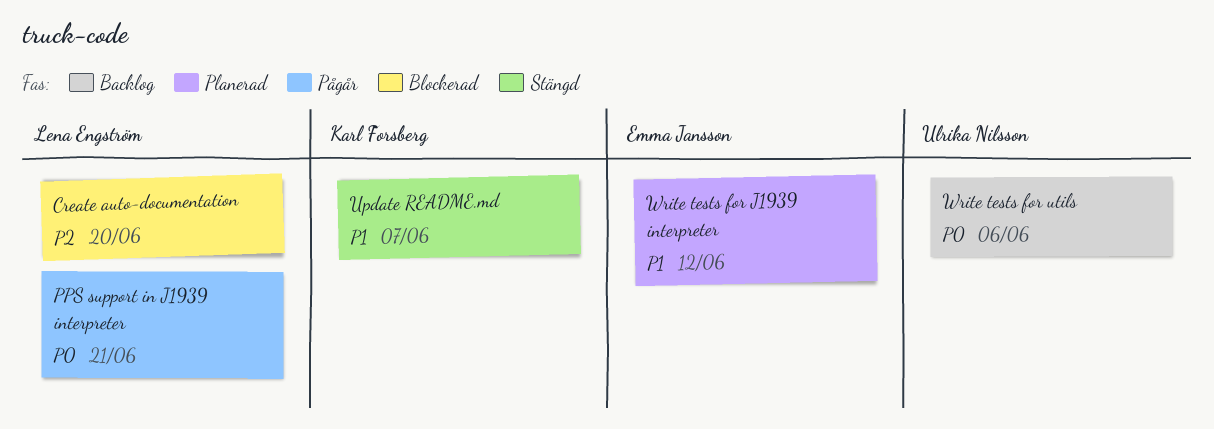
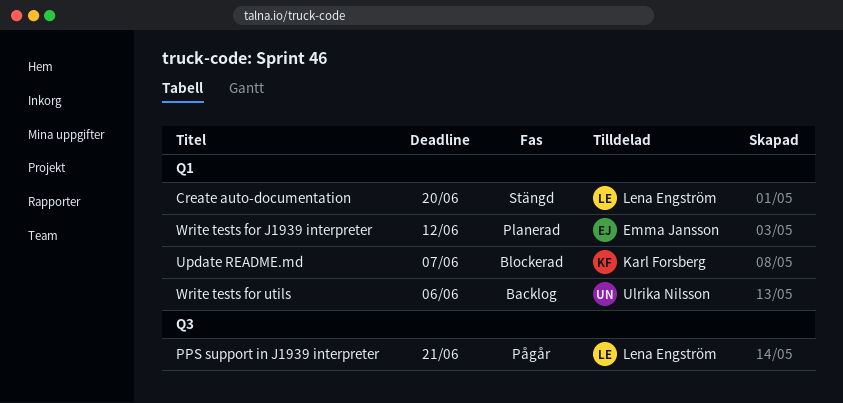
Create auto-documentation, status: Blockerad -> Stängd
Update README.md, status: Stängd -> Blockerad

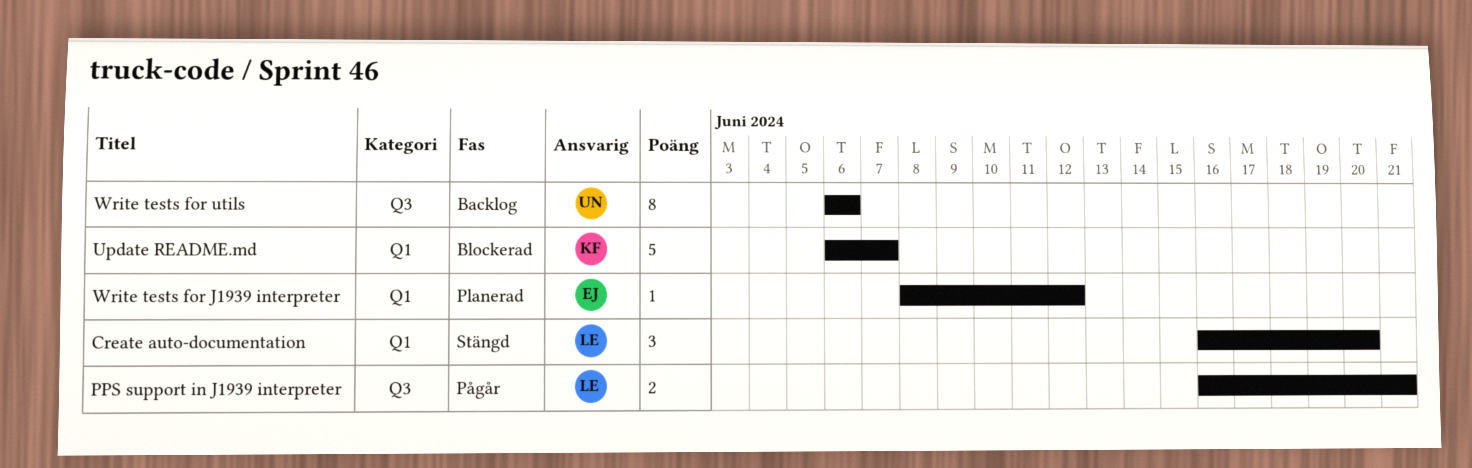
Write tests for utils, label: Q1 -> Q3

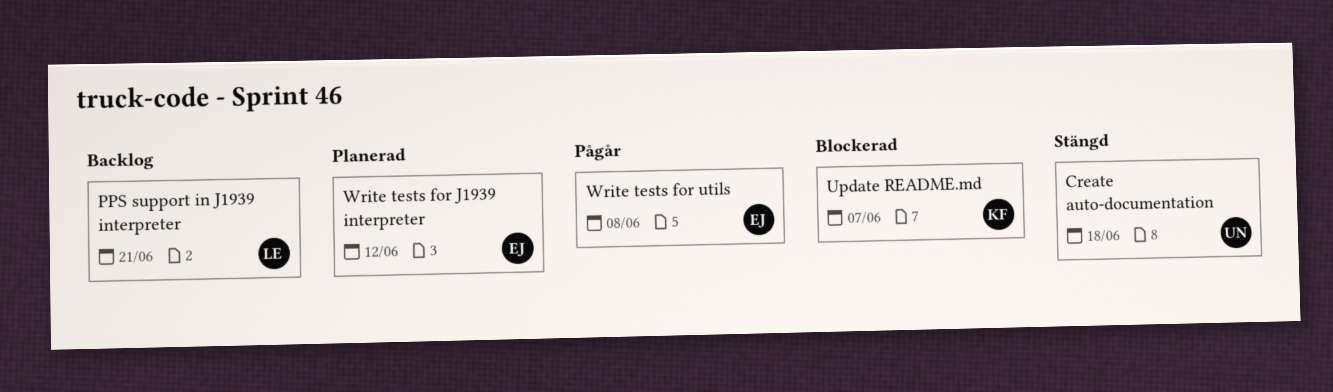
Create auto-documentation, owner: LE -> UN
Create auto-documentation, due: Jun 20 -> Jun 18
PPS support in J1939 interpreter, status: Pågår -> Backlog
Write tests for utils, status: Backlog -> Pågår
Write tests for utils, owner: UN -> EJ
Write tests for utils, due: Jun 6 -> Jun 8

